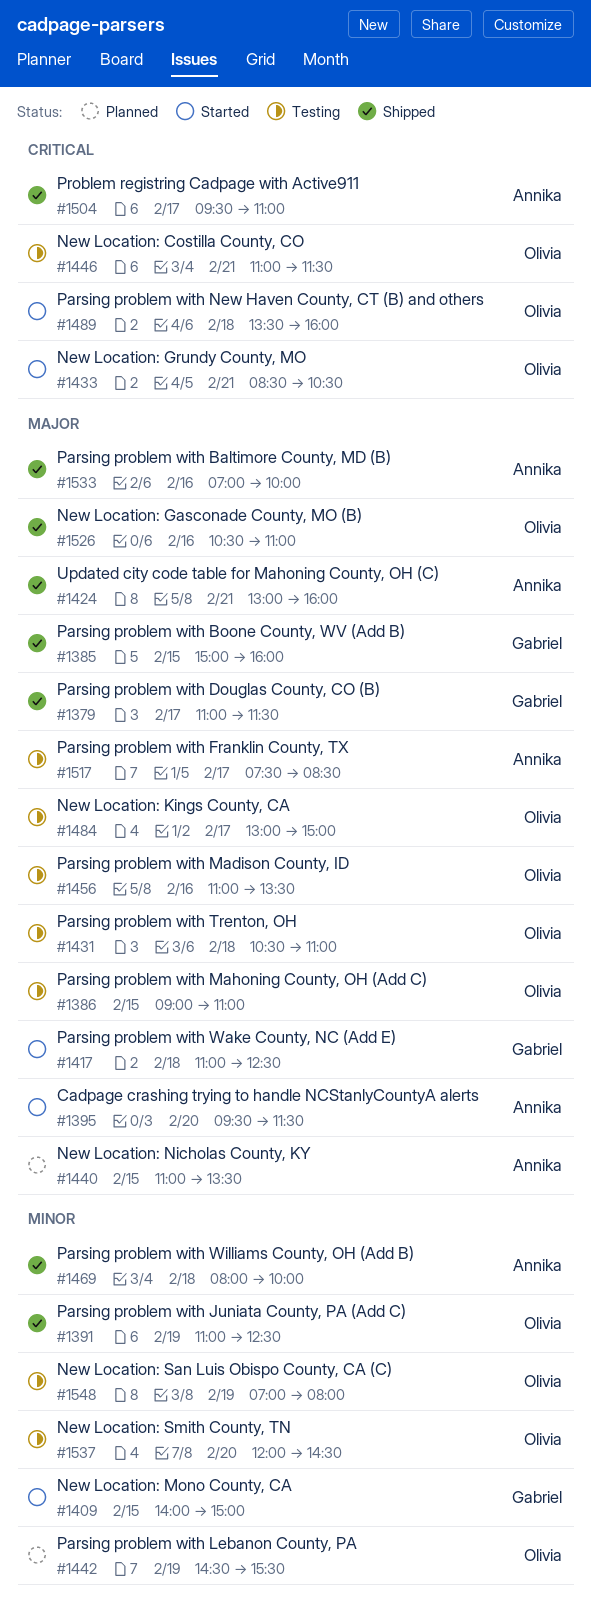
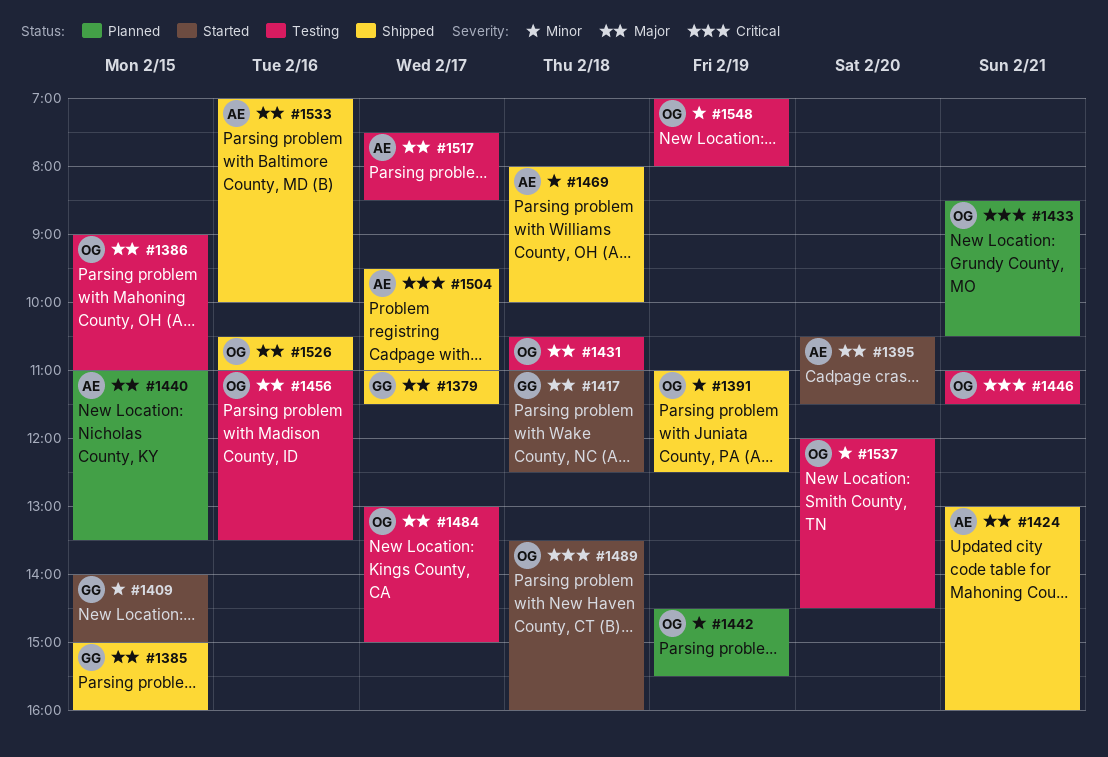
#1395, begins: 09:30 -> 10:30
#1433, status: Started -> Planned

